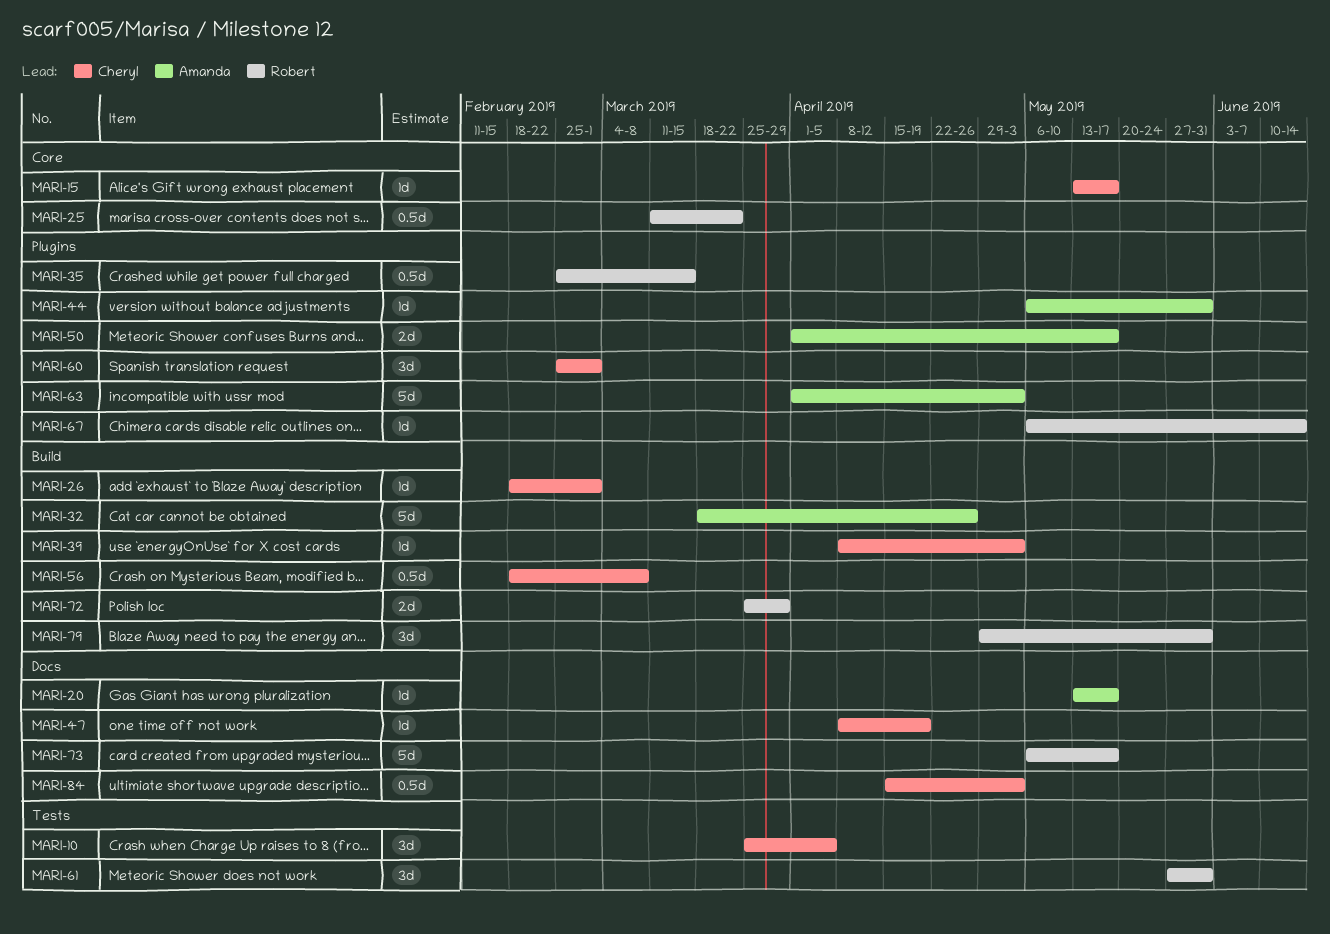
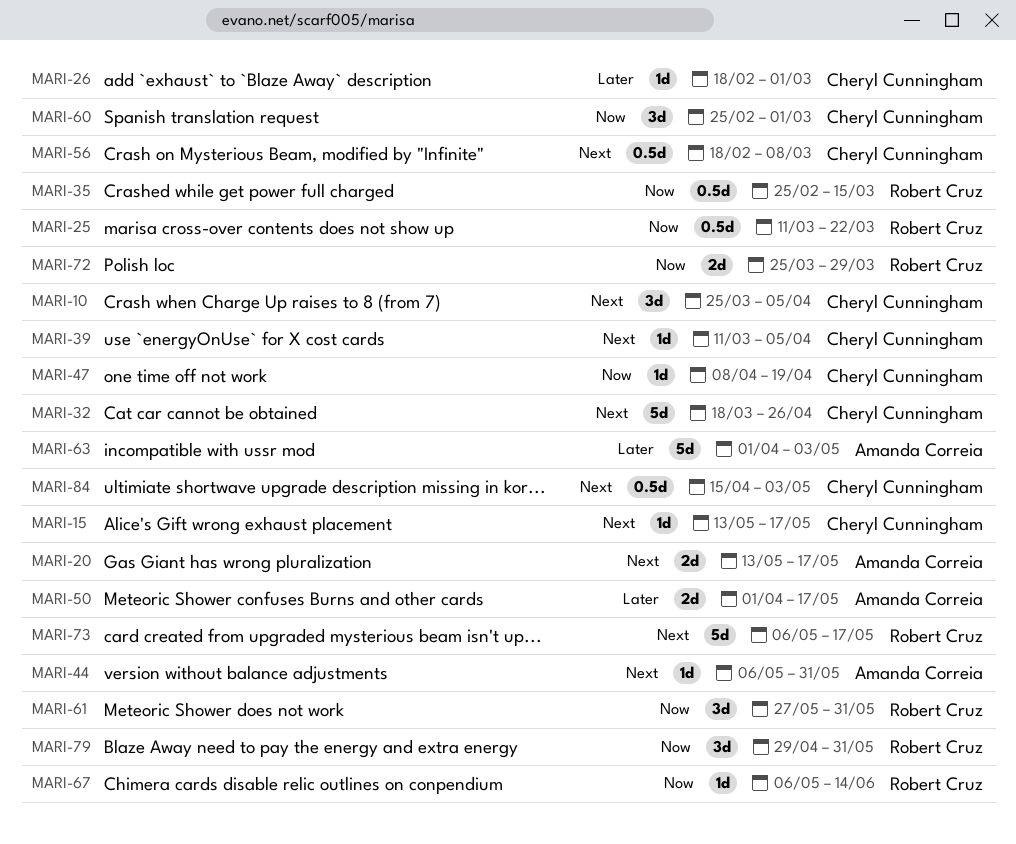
MARI-20, estimate: 1d -> 2d
MARI-32, owner: Amanda Correia -> Cheryl Cunningham
MARI-39, start: Apr 8 -> Mar 11
MARI-39, due: May 3 -> Apr 5

